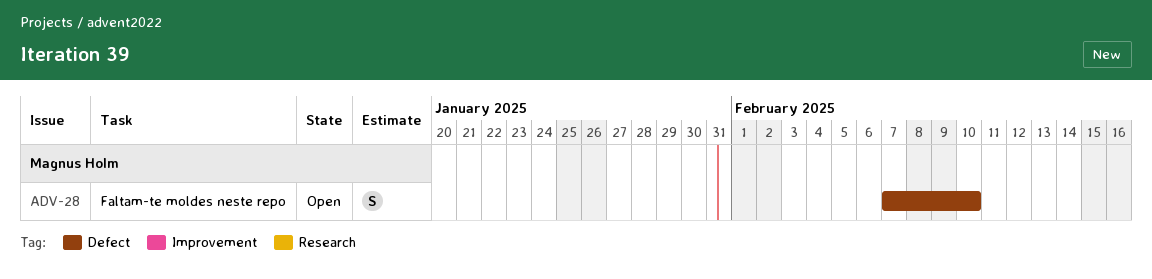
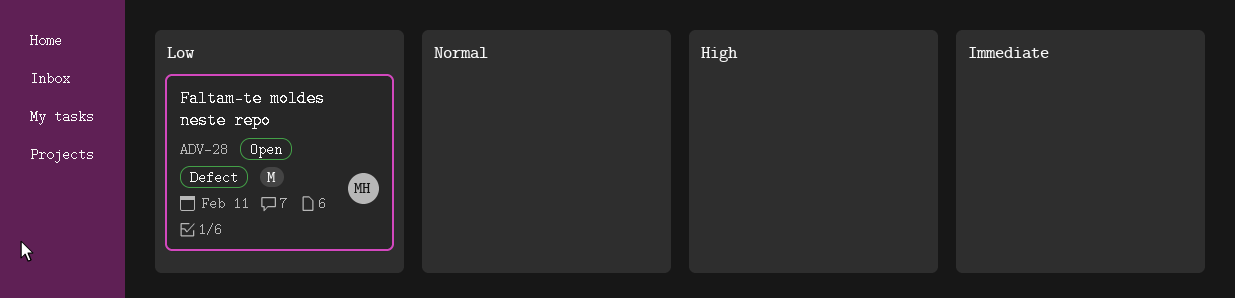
ADV-28, estimate: S -> M
ADV-28, due: Feb 10 -> Feb 11

